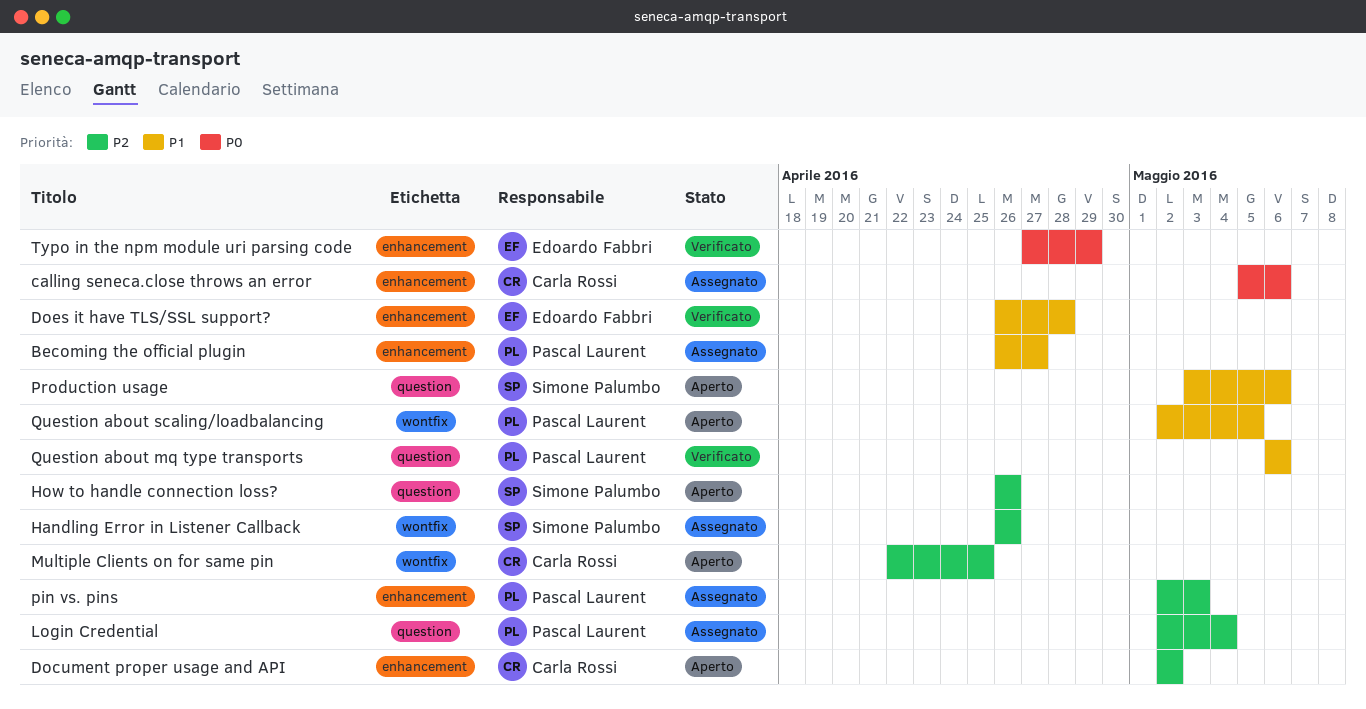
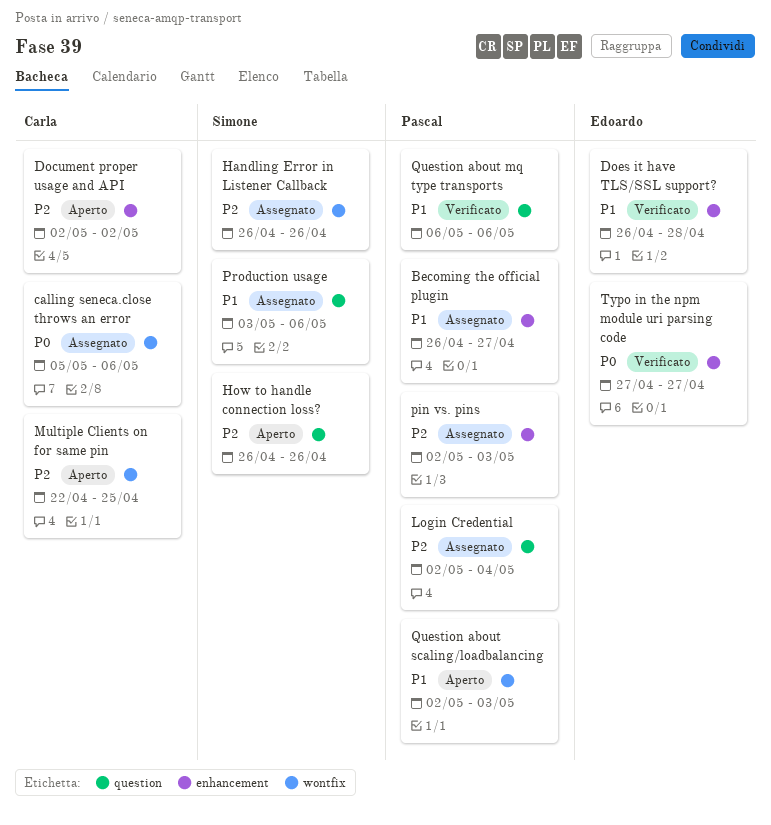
calling seneca.close throws an error, label: enhancement -> wontfix
Production usage, status: Aperto -> Assegnato
Question about scaling/loadbalancing, due: May 5 -> May 3
Typo in the npm module uri parsing code, due: Apr 29 -> Apr 27

